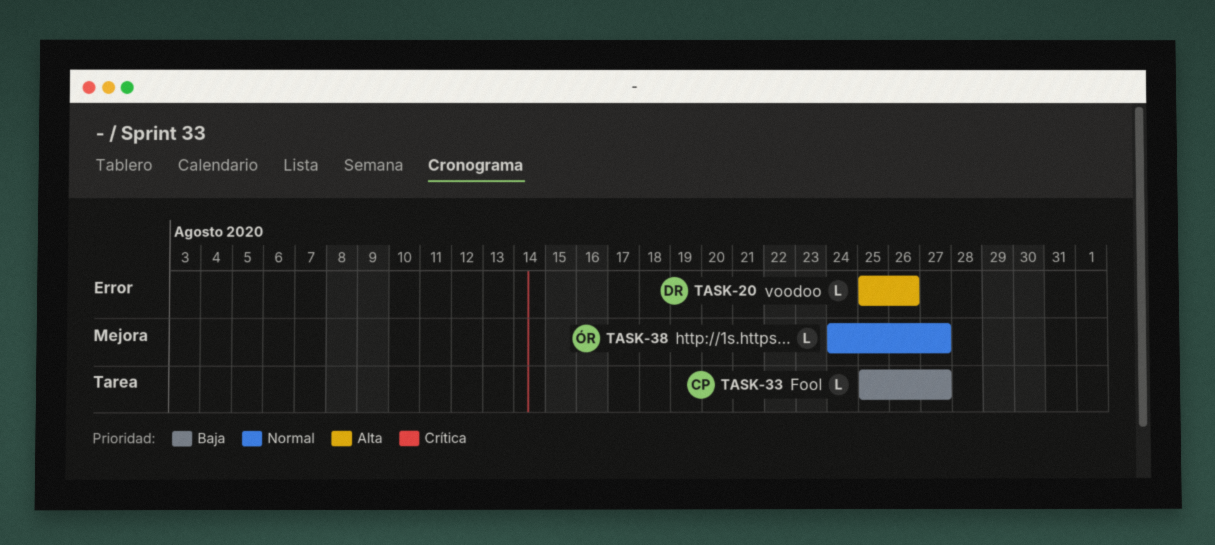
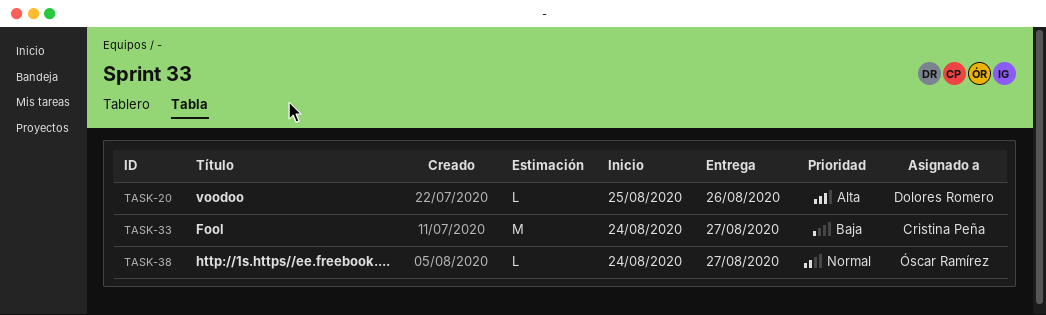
TASK-33, estimate: L -> M
TASK-33, start: Aug 25 -> Aug 24

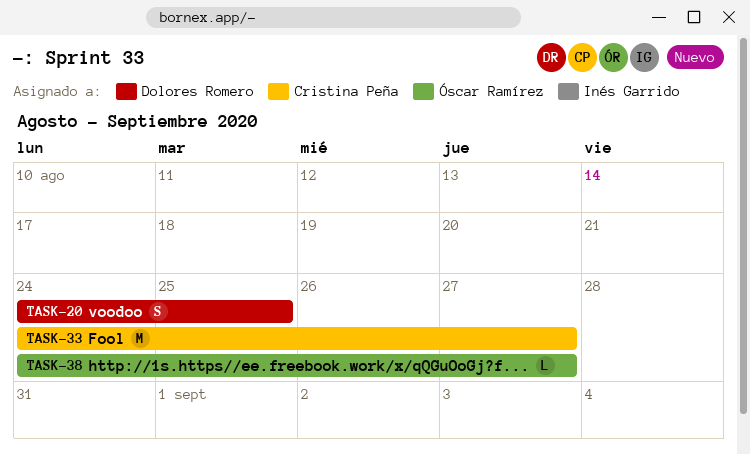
TASK-20, estimate: L -> S
TASK-20, start: Aug 25 -> Aug 24
TASK-20, due: Aug 26 -> Aug 25

